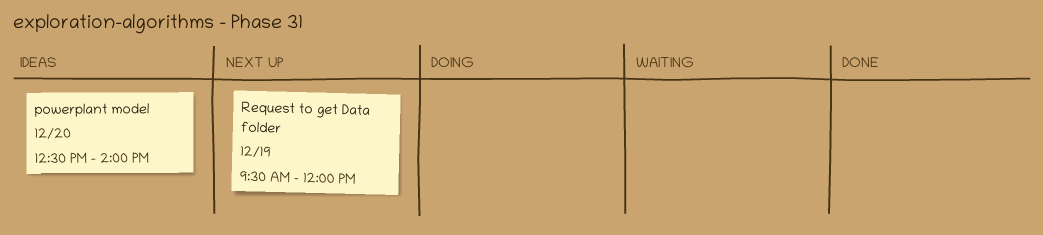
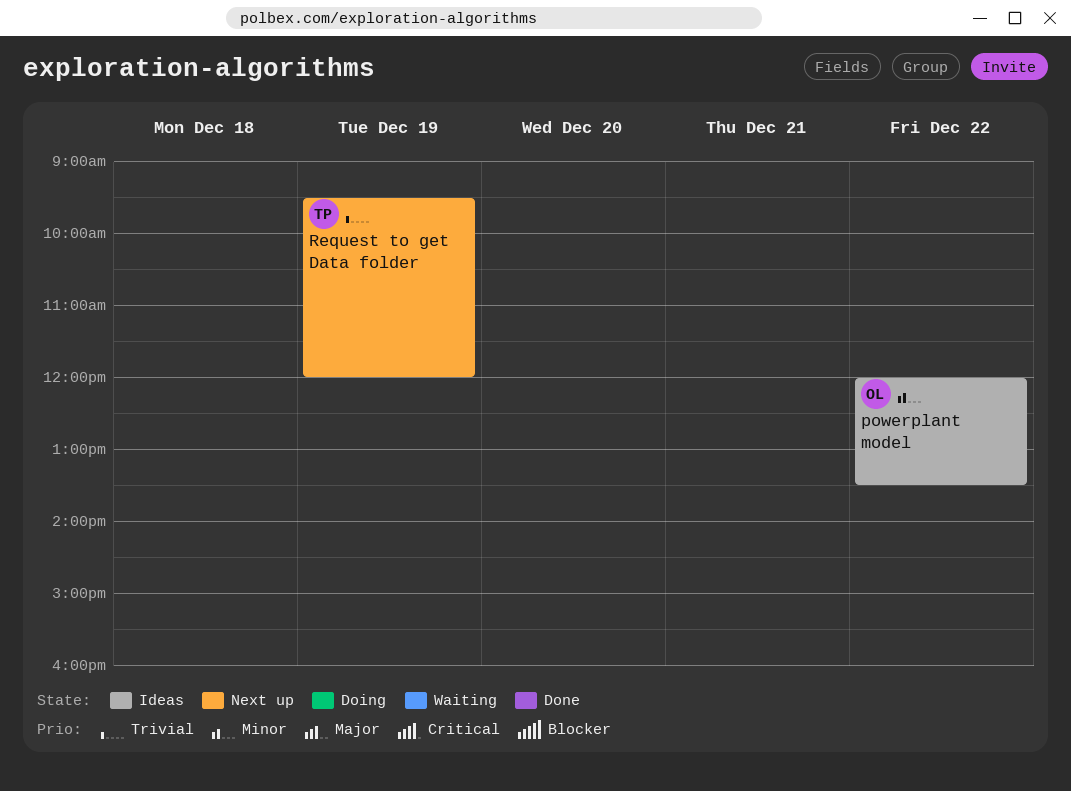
powerplant model, day: Dec 20 -> Dec 22
powerplant model, begins: 12:30 -> 12:00
powerplant model, ends: 14:00 -> 13:30

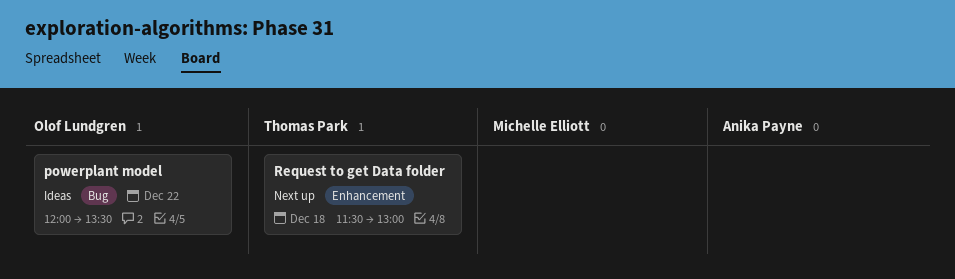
Request to get Data folder, day: Dec 19 -> Dec 18
Request to get Data folder, begins: 09:30 -> 11:30
Request to get Data folder, ends: 12:00 -> 13:00

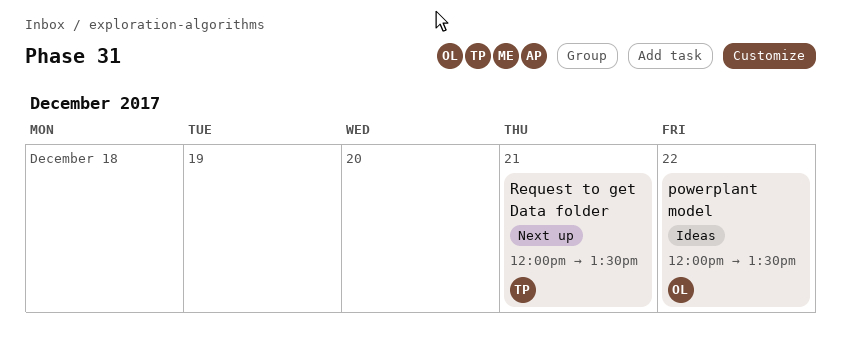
Request to get Data folder, day: Dec 18 -> Dec 21
Request to get Data folder, begins: 11:30 -> 12:00
Request to get Data folder, ends: 13:00 -> 13:30

